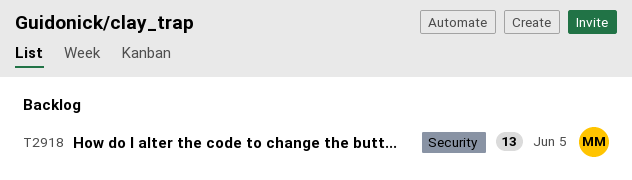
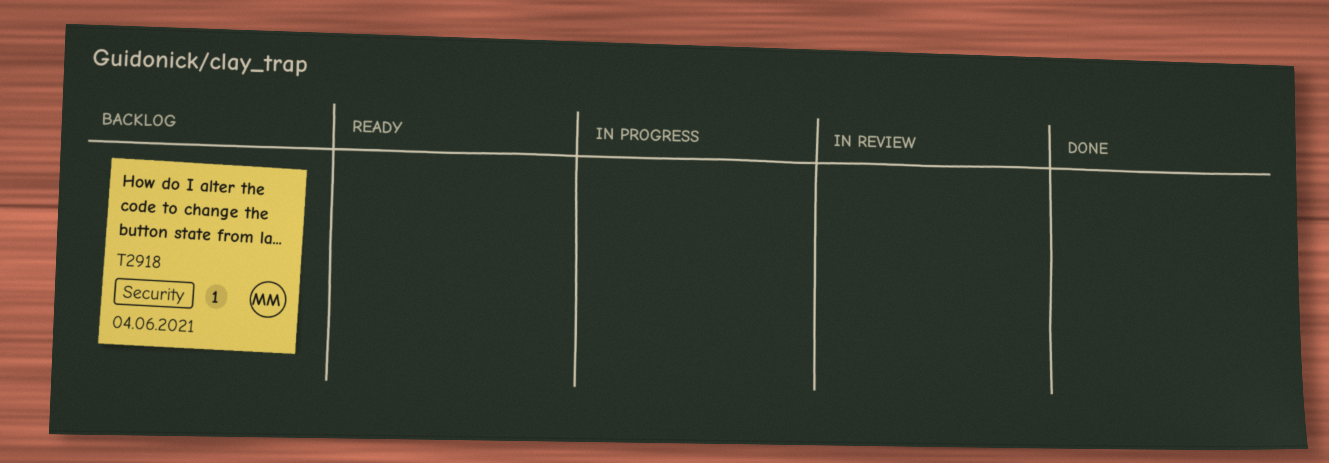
T2918, estimate: 13 -> 1
T2918, due: Jun 5 -> Jun 4

